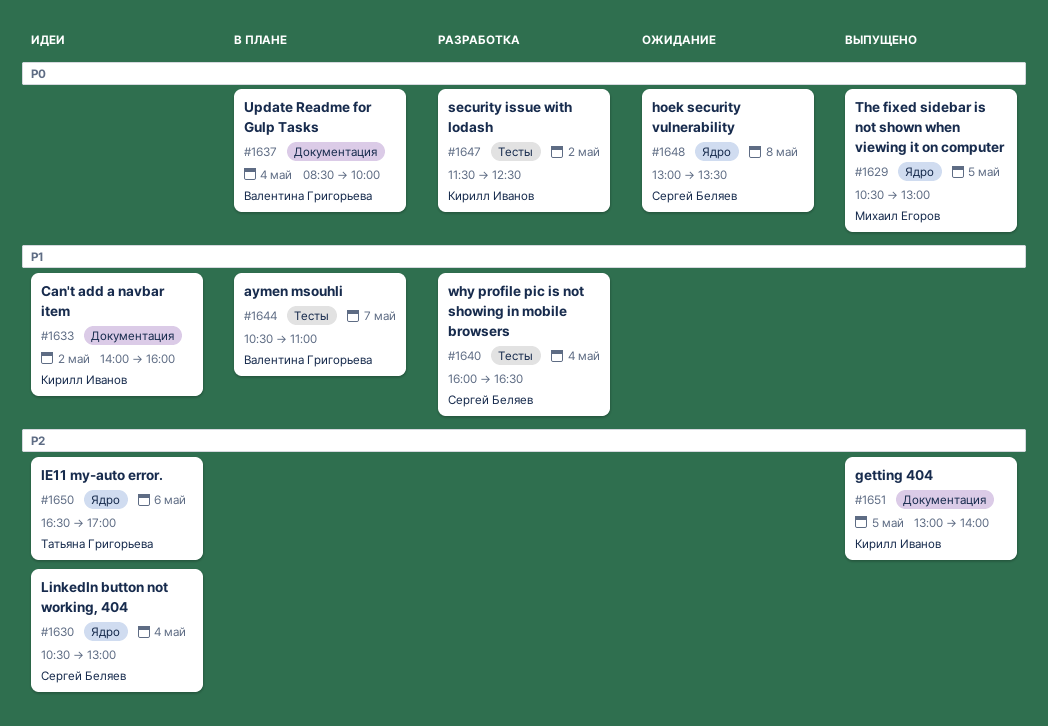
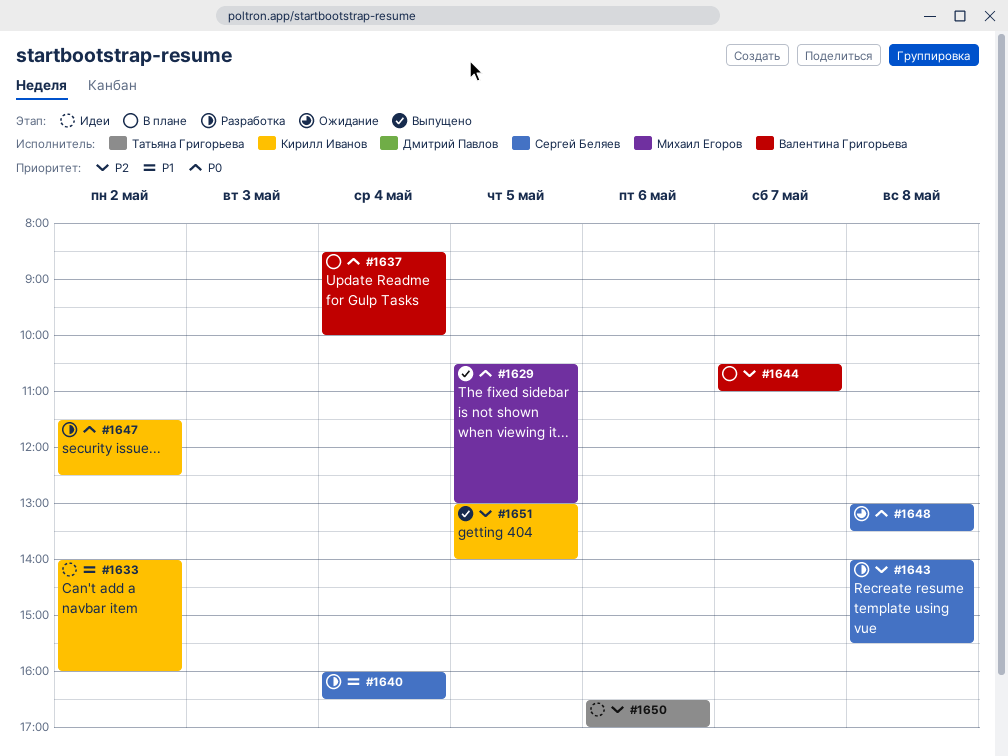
#1630: present -> none
#1643: none -> present
#1644, priority: P1 -> P2

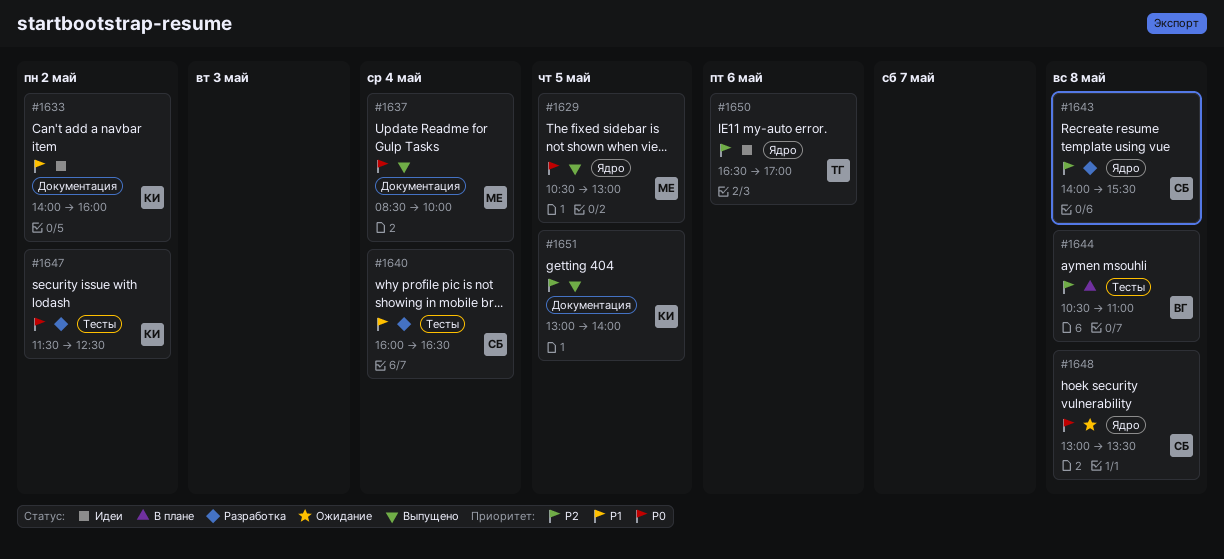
#1637, status: В плане -> Выпущено
#1637, owner: Валентина Григорьева -> Михаил Егоров
#1644, day: May 7 -> May 8

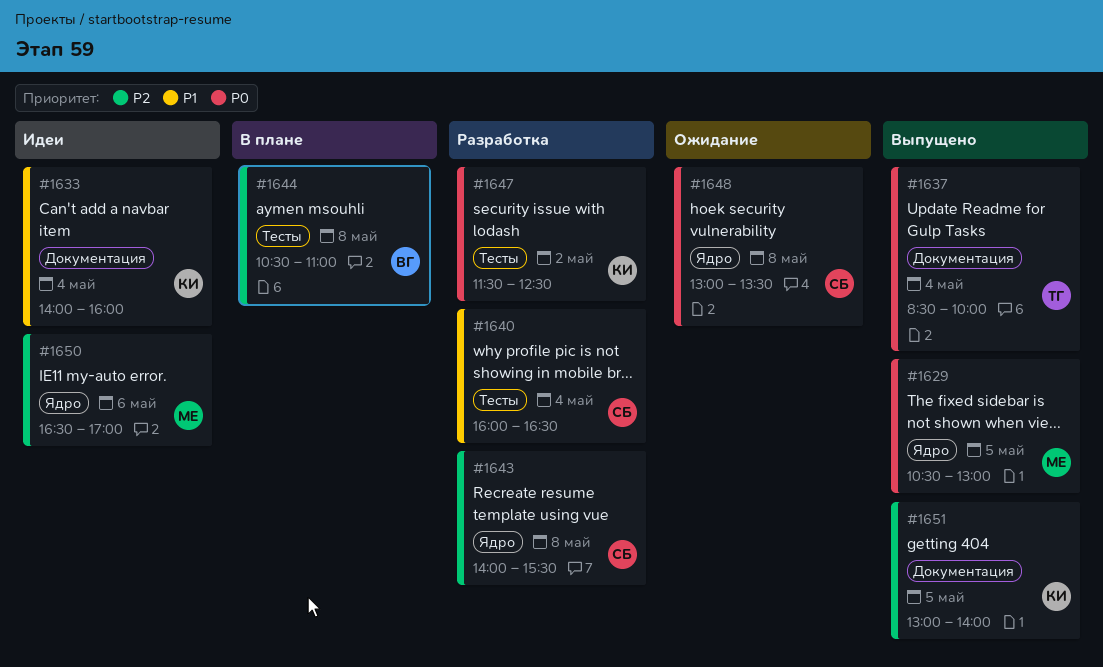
#1633, day: May 2 -> May 4
#1637, owner: МЕ -> ТГ
#1650, owner: ТГ -> МЕ

